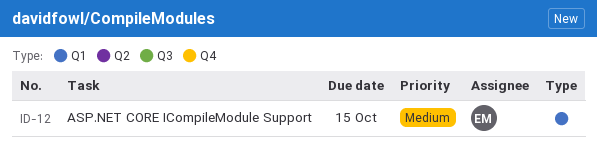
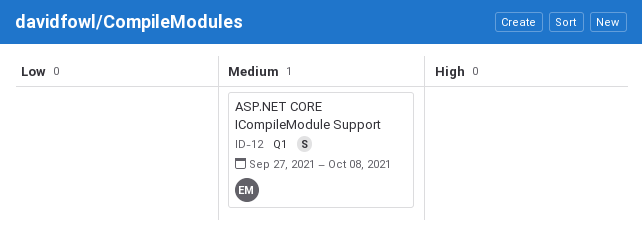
ID-12, due: Oct 15 -> Oct 8

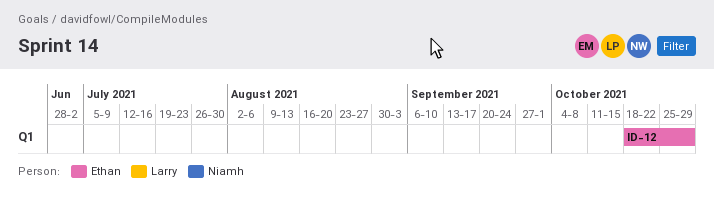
ID-12, start: Sep 27 -> Oct 18
ID-12, due: Oct 8 -> Oct 29

